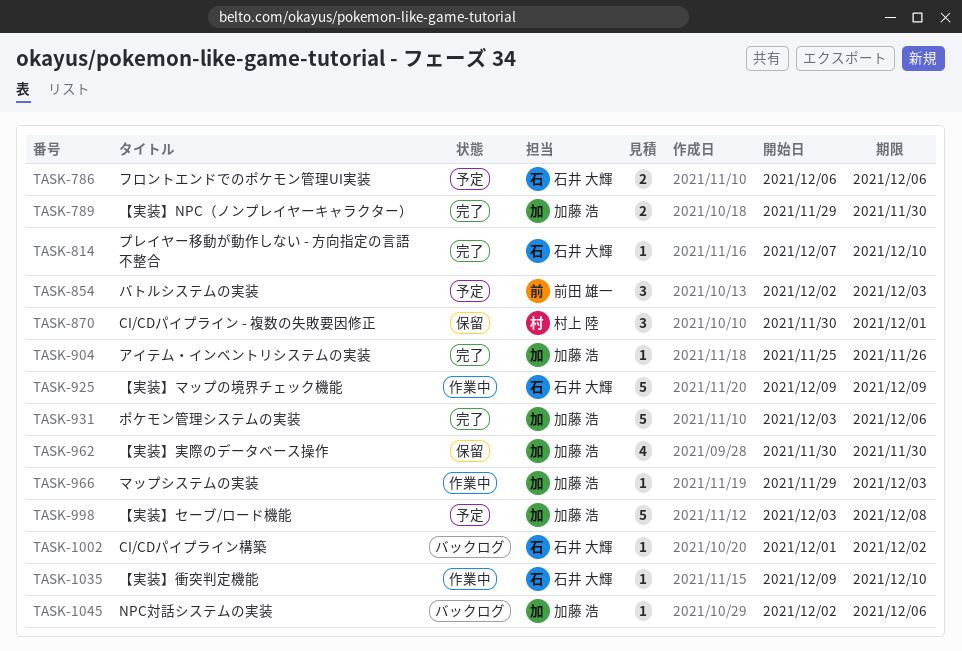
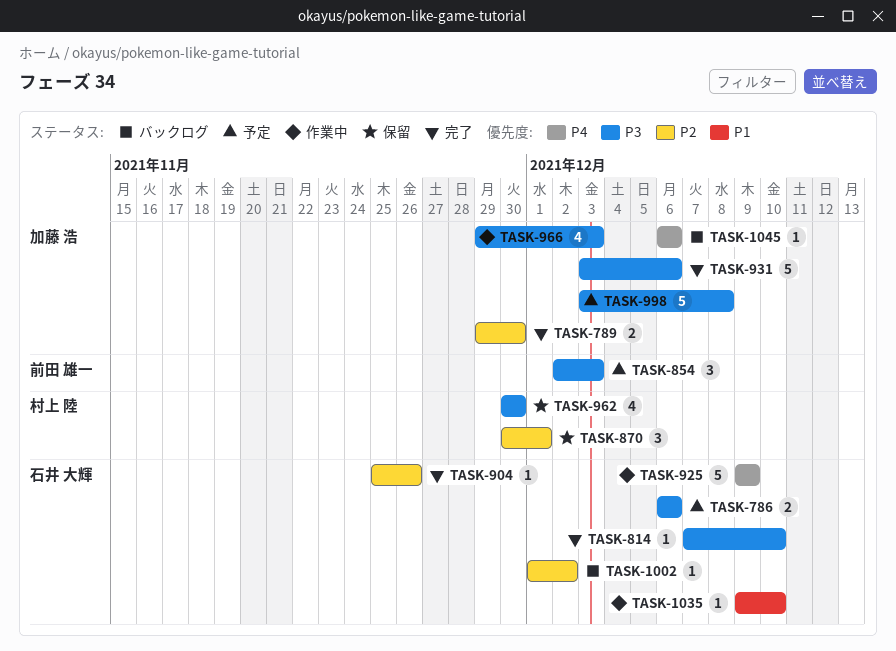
TASK-904, owner: 加藤 浩 -> 石井 大輝
TASK-962, owner: 加藤 浩 -> 村上 陸
TASK-966, estimate: 1 -> 4
TASK-1045, start: Dec 2 -> Dec 6

